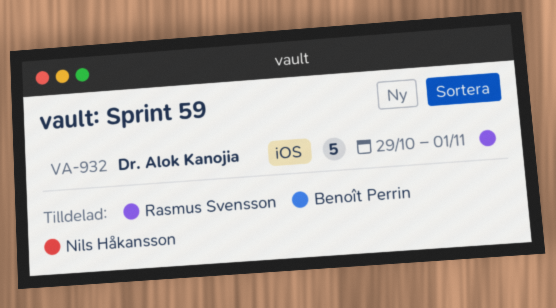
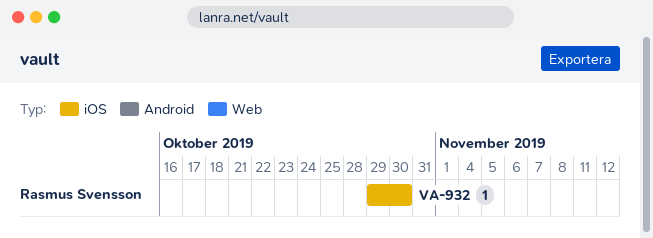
VA-932, estimate: 5 -> 1
VA-932, due: Nov 1 -> Oct 30

